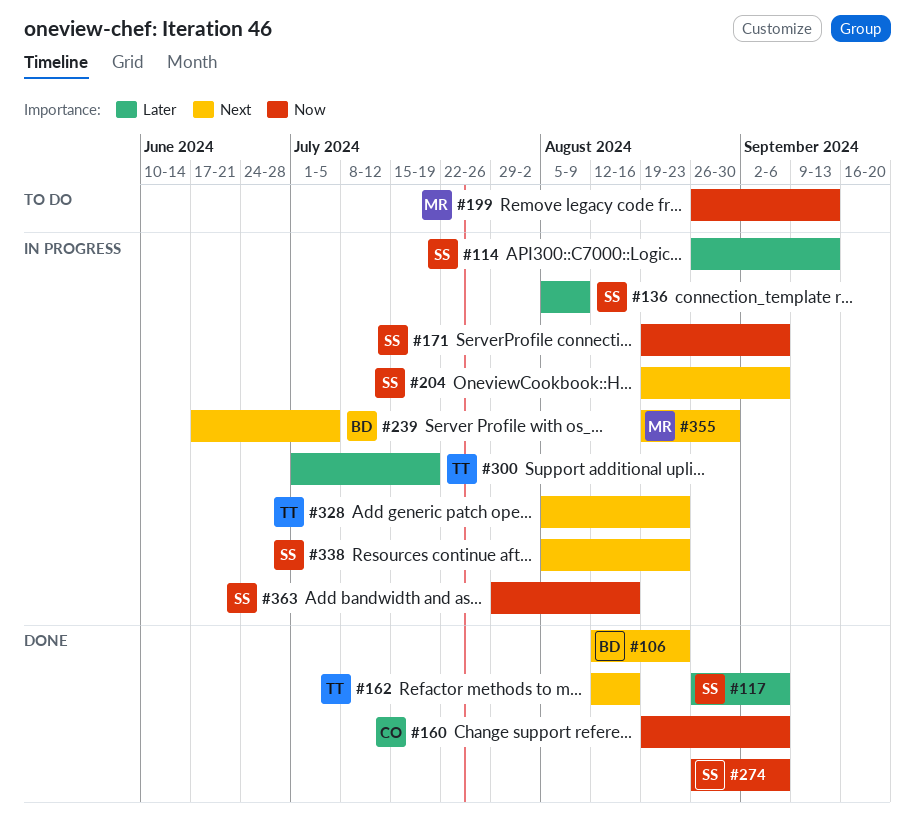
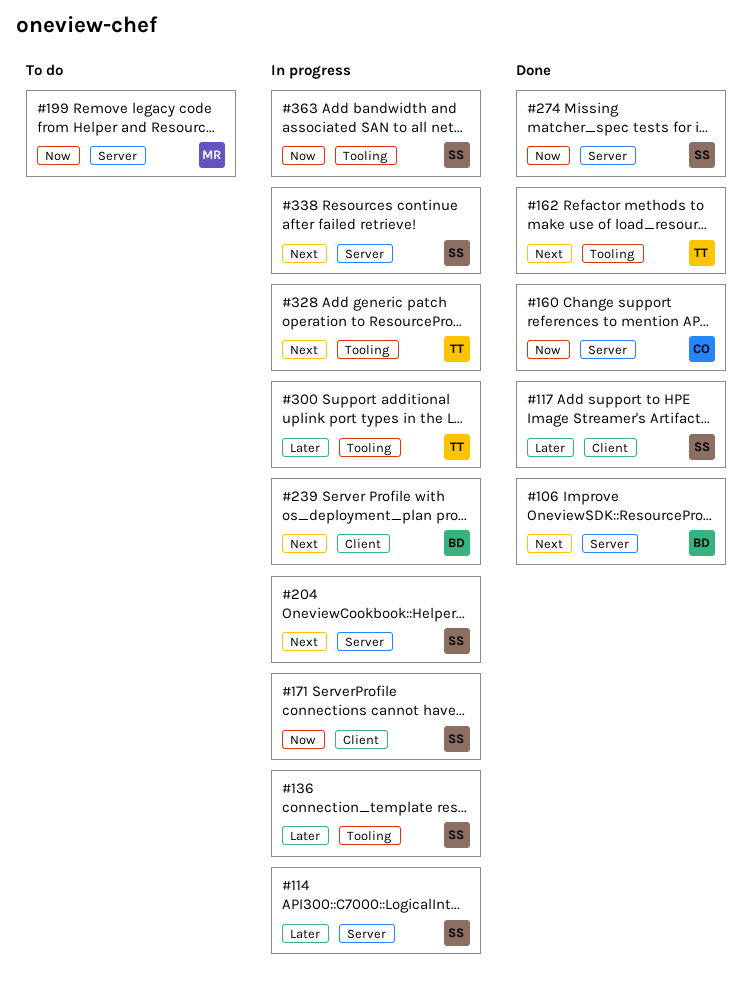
#355: present -> none

